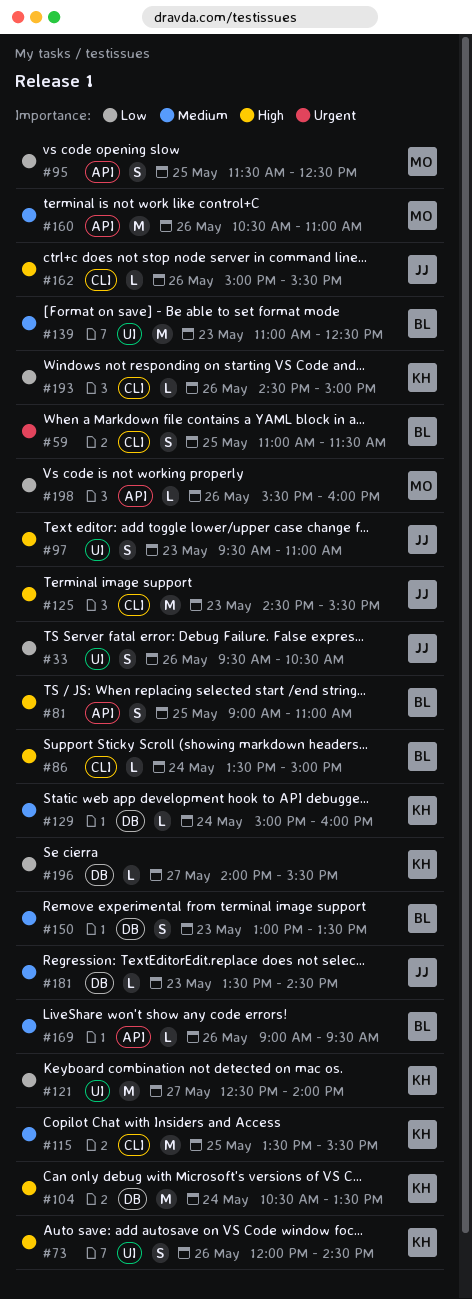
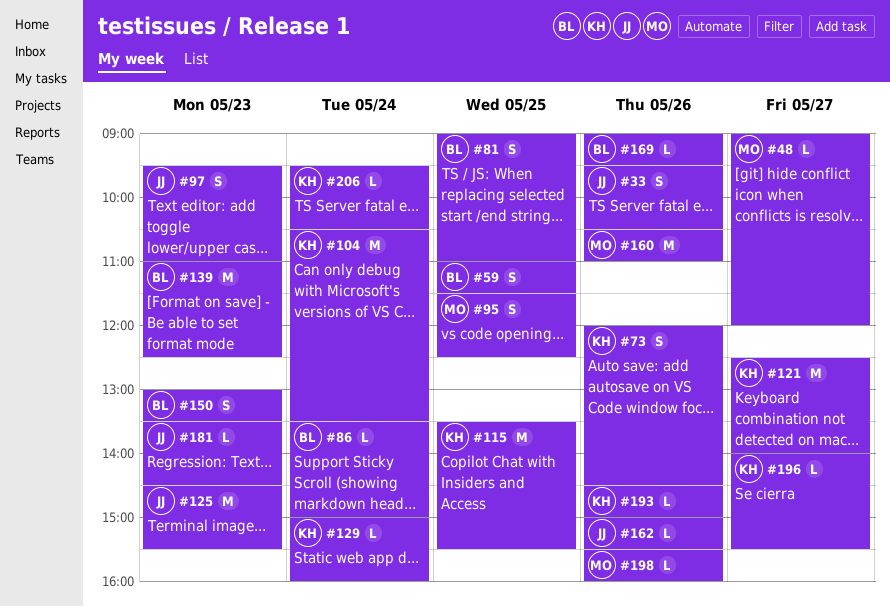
#48: none -> present
#206: none -> present

